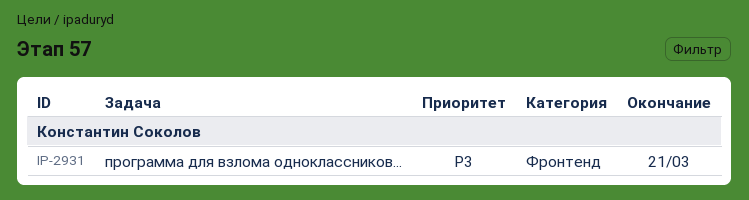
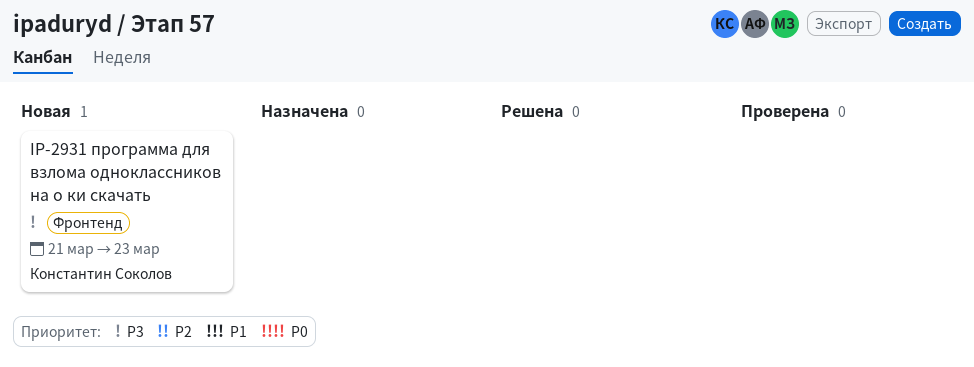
IP-2931, due: Mar 21 -> Mar 23

